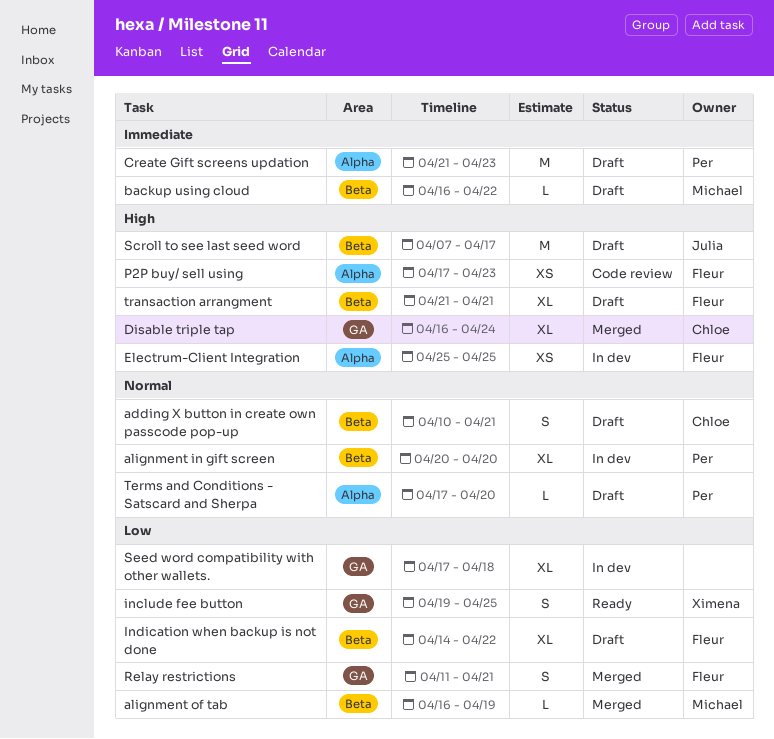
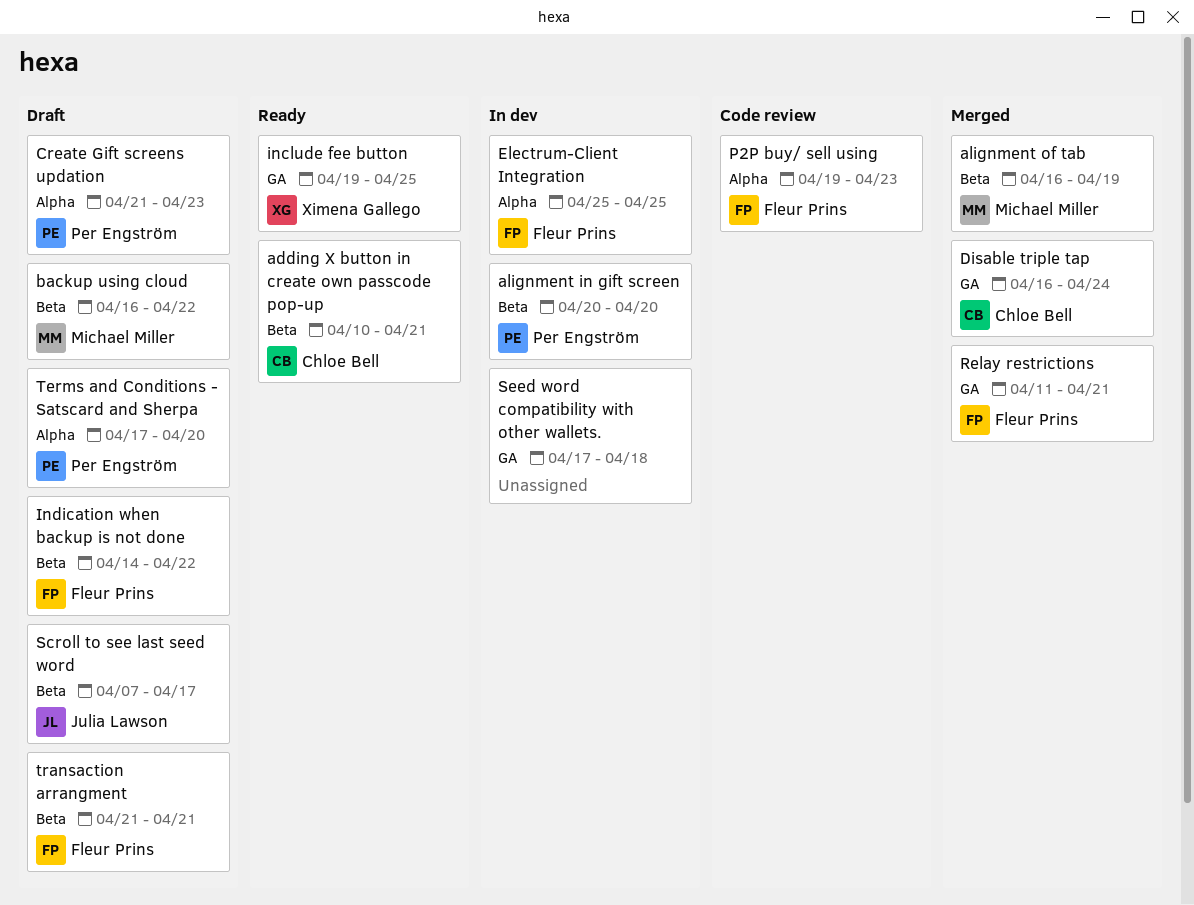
adding X button in create own passcode pop-up, status: Draft -> Ready
P2P buy/ sell using, start: Apr 17 -> Apr 19

